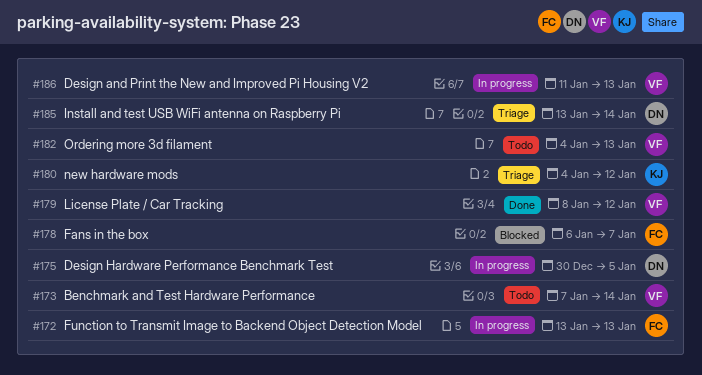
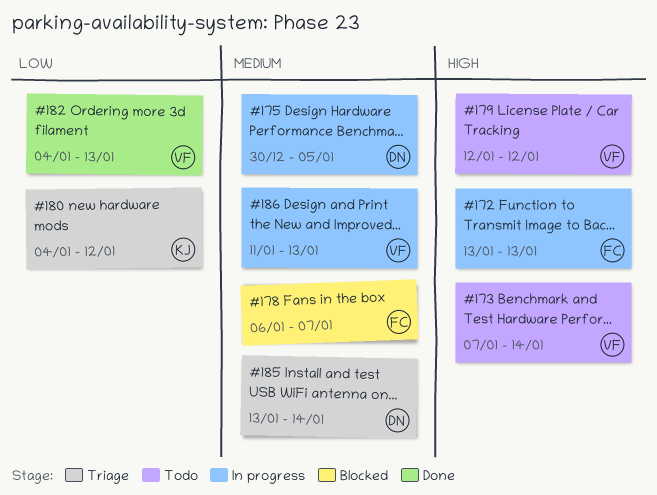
#179, status: Done -> Todo
#179, start: Jan 8 -> Jan 12
#182, status: Todo -> Done

